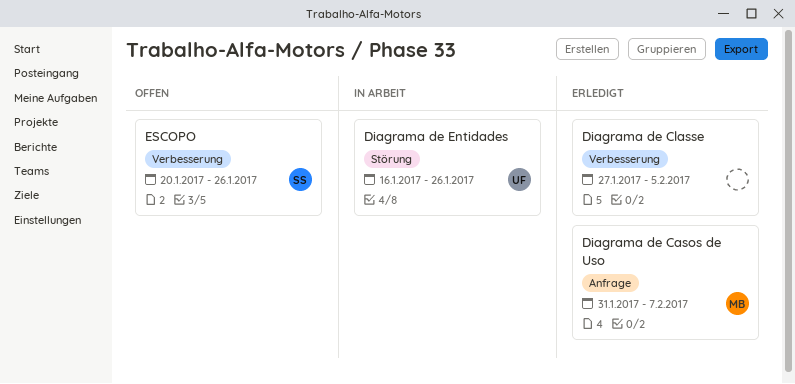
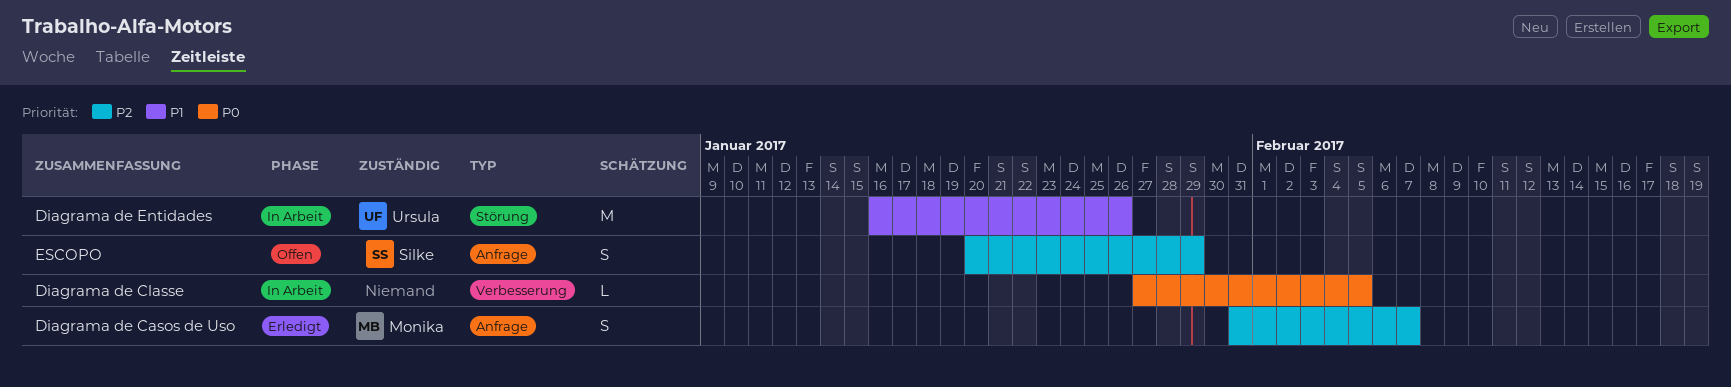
Diagrama de Classe, status: Erledigt -> In Arbeit
ESCOPO, label: Verbesserung -> Anfrage
ESCOPO, due: Jan 26 -> Jan 29

